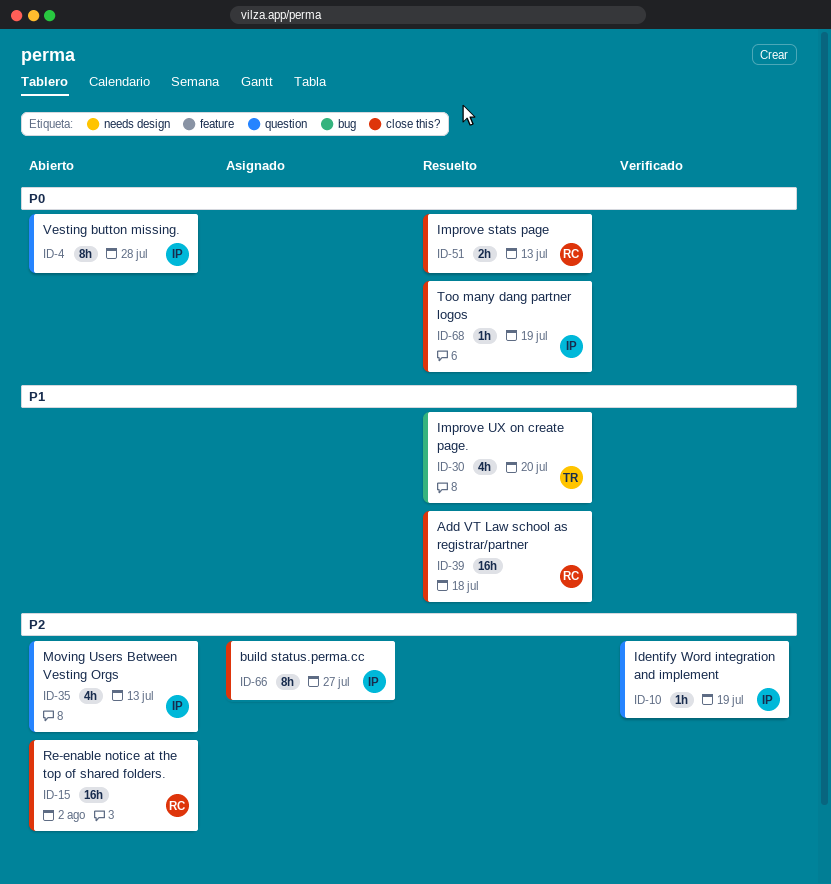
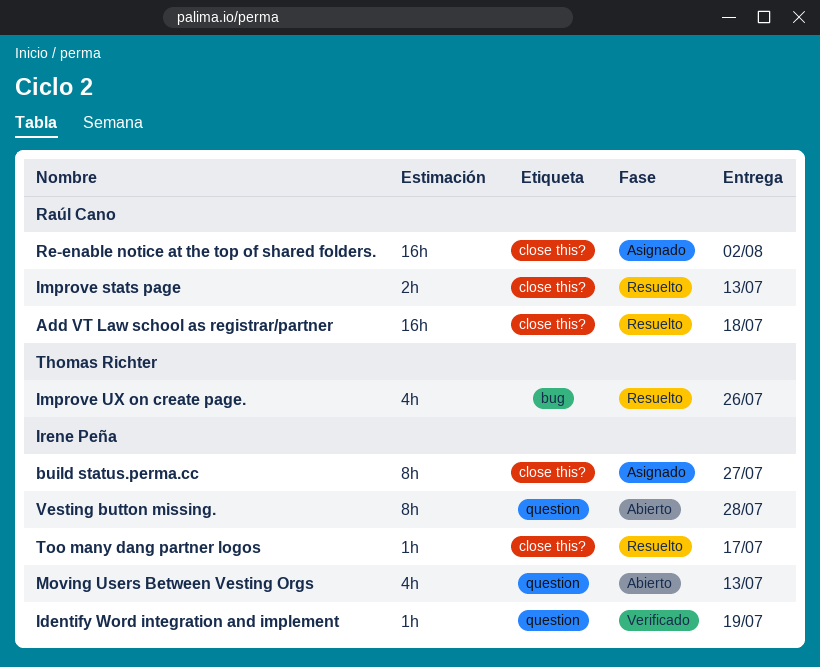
Improve UX on create page., due: Jul 20 -> Jul 26
Re-enable notice at the top of shared folders., status: Abierto -> Asignado
Too many dang partner logos, due: Jul 19 -> Jul 17

